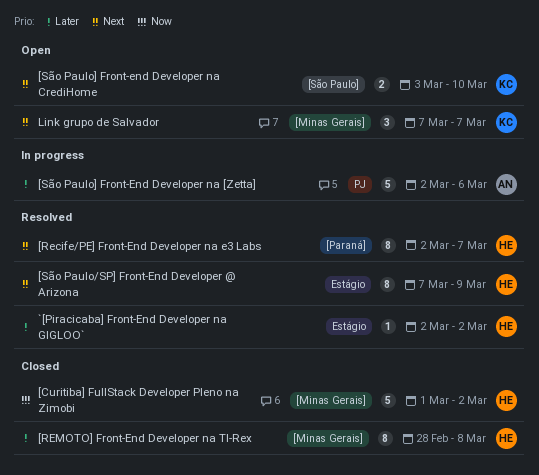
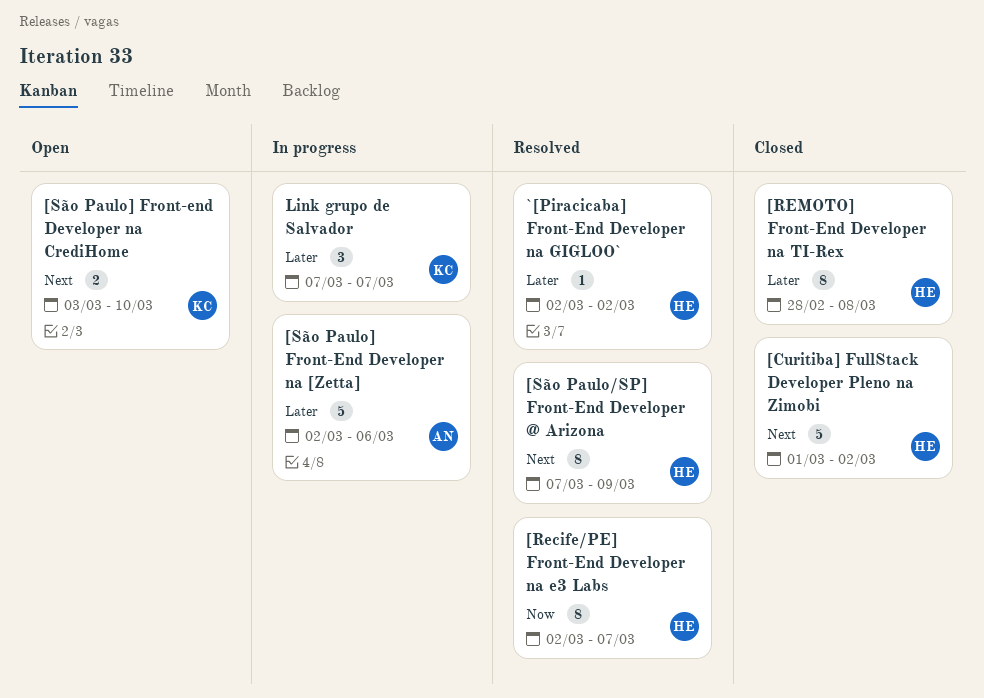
[Curitiba] FullStack Developer Pleno na Zimobi, priority: Now -> Next
[Recife/PE] Front-End Developer na e3 Labs, priority: Next -> Now
Link grupo de Salvador, status: Open -> In progress
Link grupo de Salvador, priority: Next -> Later

